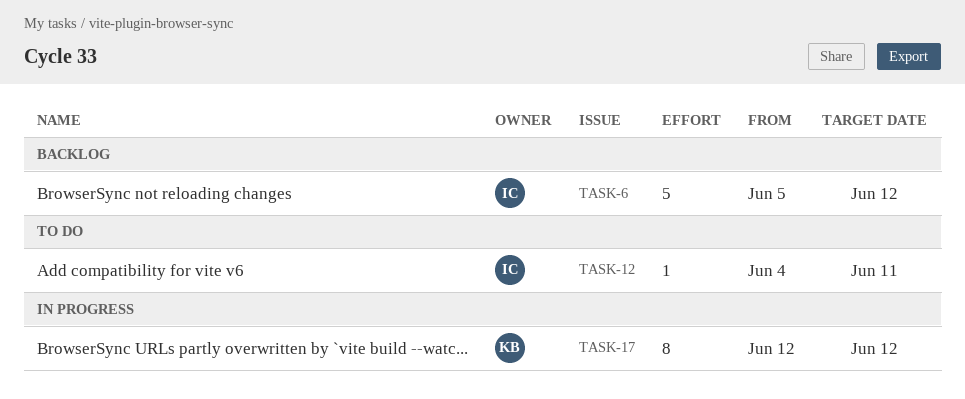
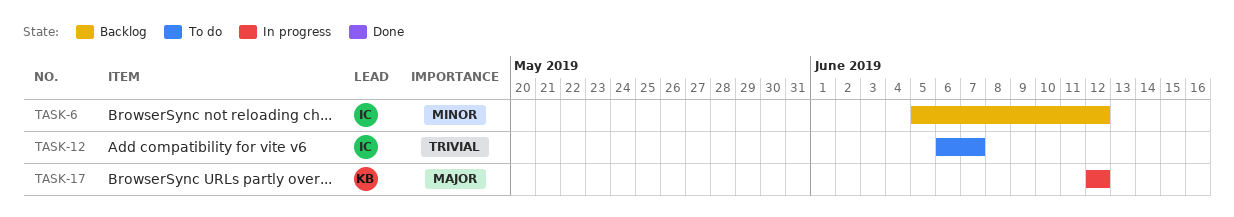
TASK-12, start: Jun 4 -> Jun 6
TASK-12, due: Jun 11 -> Jun 7

